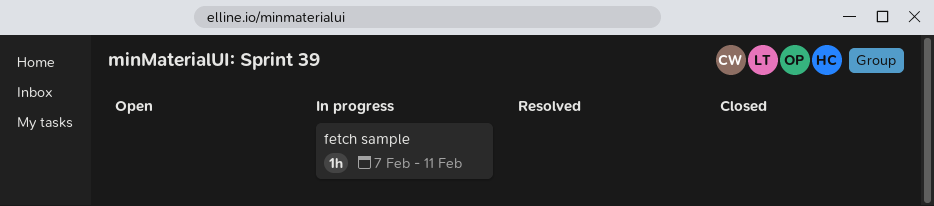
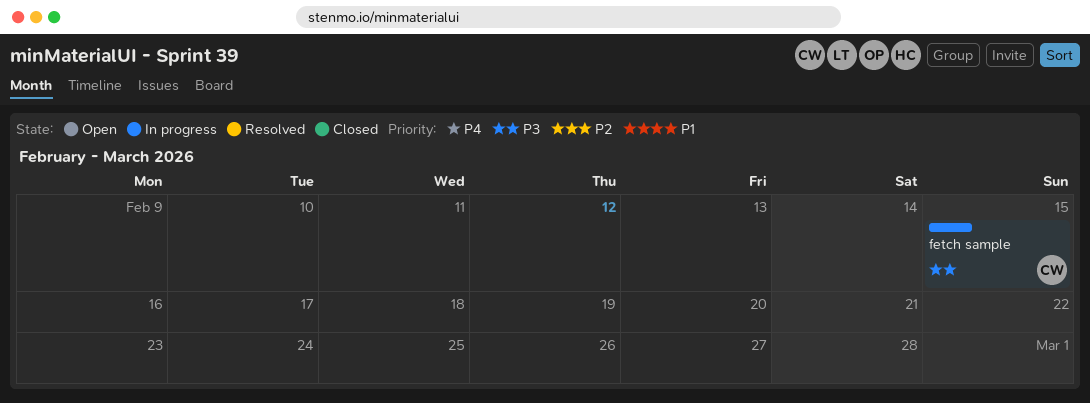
fetch sample, due: Feb 11 -> Feb 15

